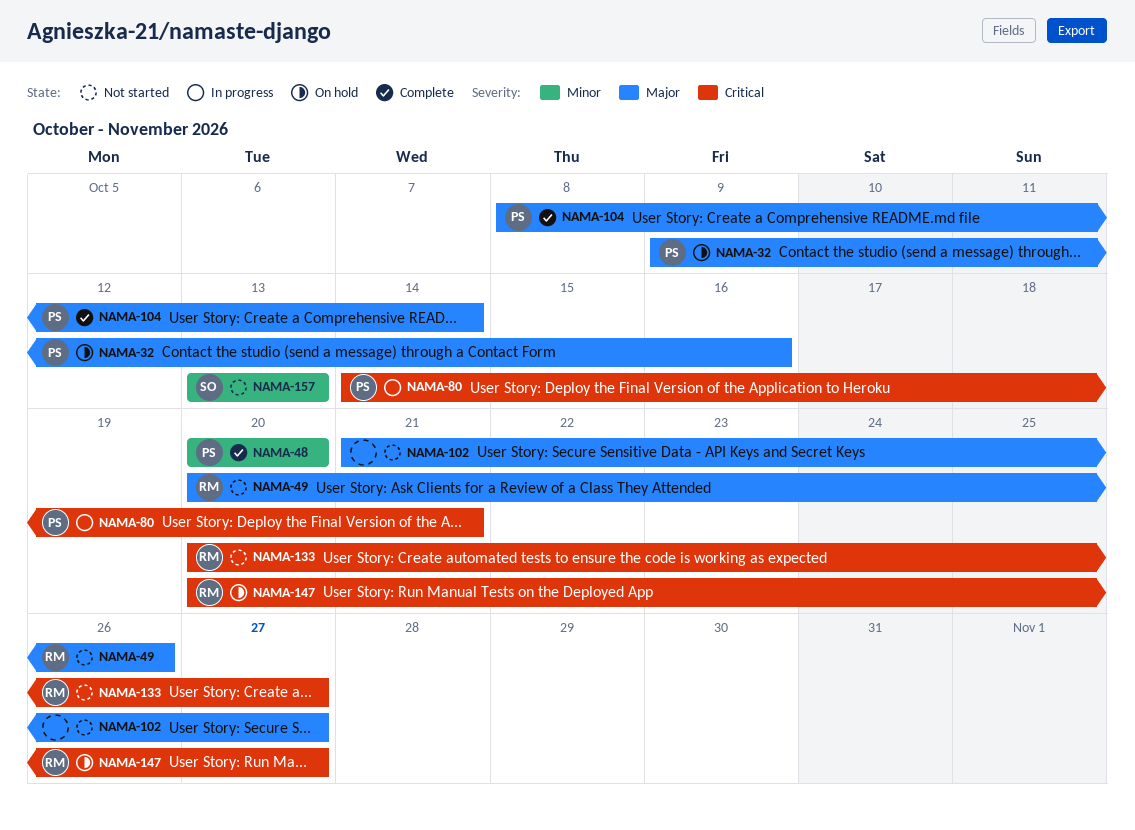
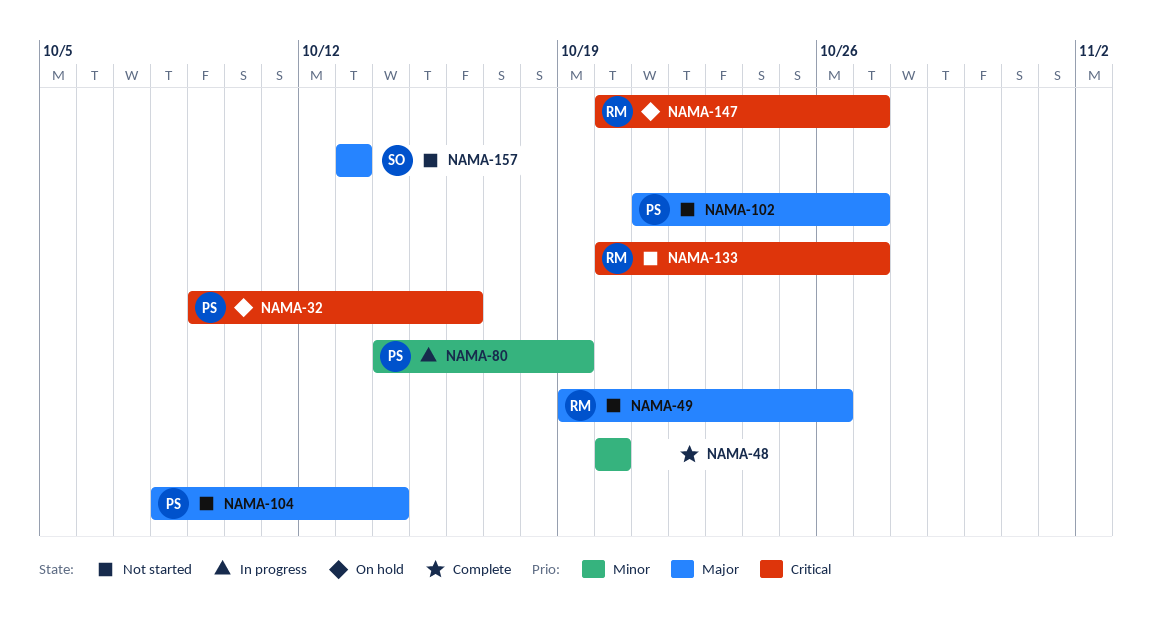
NAMA-32, priority: Major -> Critical
NAMA-48, owner: PS -> none
NAMA-49, start: Oct 20 -> Oct 19
NAMA-80, priority: Critical -> Minor
NAMA-80, due: Oct 21 -> Oct 19
NAMA-102, owner: none -> PS
NAMA-104, status: Complete -> Not started
NAMA-157, priority: Minor -> Major

